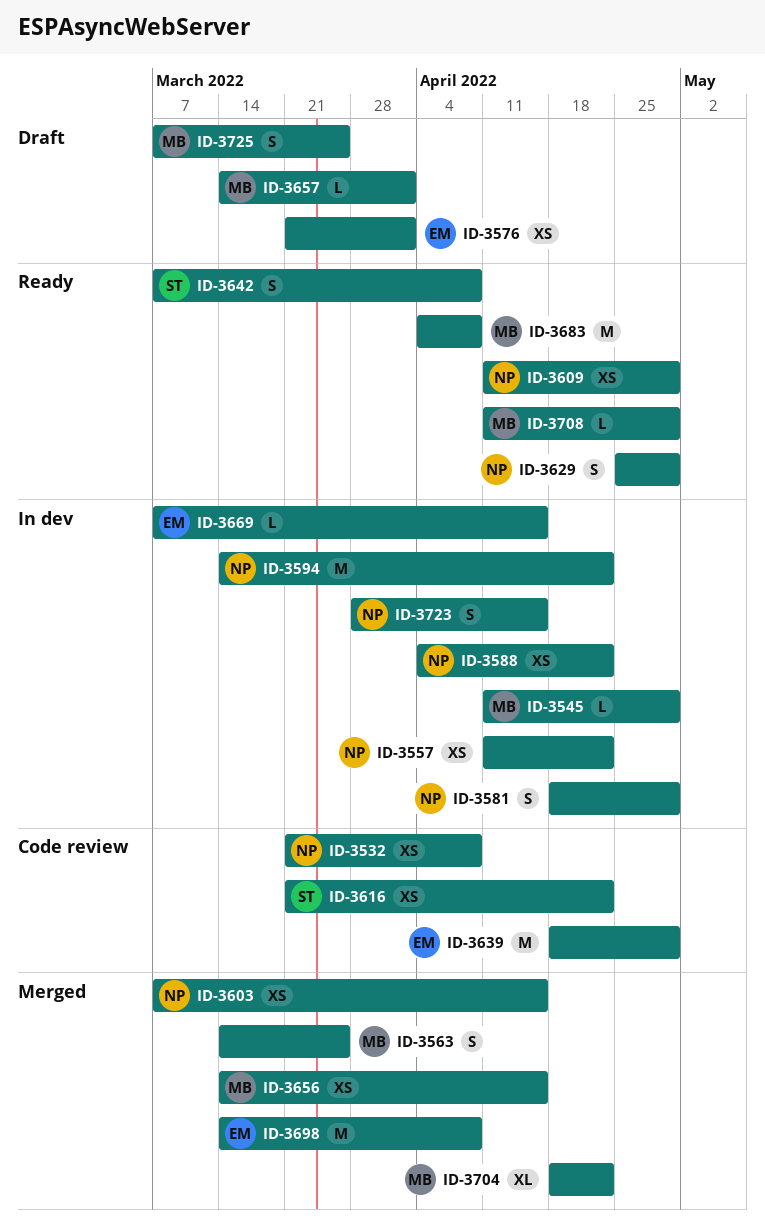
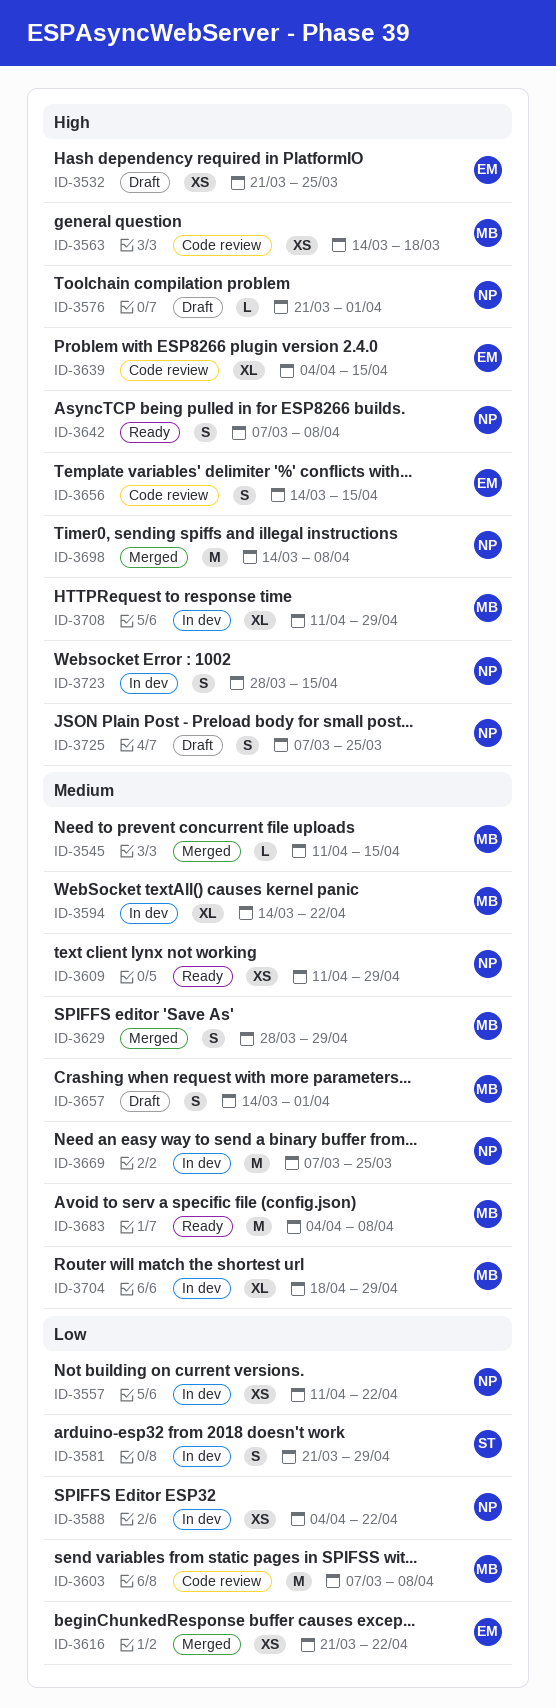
ID-3532, status: Code review -> Draft
ID-3532, owner: NP -> EM
ID-3532, due: Apr 8 -> Mar 25
ID-3545, status: In dev -> Merged
ID-3545, due: Apr 29 -> Apr 15
ID-3563, status: Merged -> Code review
ID-3563, estimate: S -> XS
ID-3563, due: Mar 25 -> Mar 18
ID-3576, owner: EM -> NP
ID-3576, estimate: XS -> L
ID-3581, owner: NP -> ST
ID-3581, start: Apr 18 -> Mar 21
ID-3594, owner: NP -> MB
ID-3594, estimate: M -> XL
ID-3603, status: Merged -> Code review
ID-3603, owner: NP -> MB
ID-3603, estimate: XS -> M
ID-3603, due: Apr 15 -> Apr 8
ID-3616, status: Code review -> Merged
ID-3616, owner: ST -> EM
ID-3629, status: Ready -> Merged
ID-3629, owner: NP -> MB
ID-3629, start: Apr 25 -> Mar 28
ID-3639, estimate: M -> XL
ID-3639, start: Apr 18 -> Apr 4
ID-3639, due: Apr 29 -> Apr 15
ID-3642, owner: ST -> NP
ID-3656, status: Merged -> Code review
ID-3656, owner: MB -> EM
ID-3656, estimate: XS -> S
ID-3657, estimate: L -> S
ID-3669, owner: EM -> NP
ID-3669, estimate: L -> M
ID-3669, due: Apr 15 -> Mar 25
ID-3698, owner: EM -> NP
ID-3704, status: Merged -> In dev
ID-3704, due: Apr 22 -> Apr 29
ID-3708, status: Ready -> In dev
ID-3708, estimate: L -> XL
ID-3725, owner: MB -> NP

